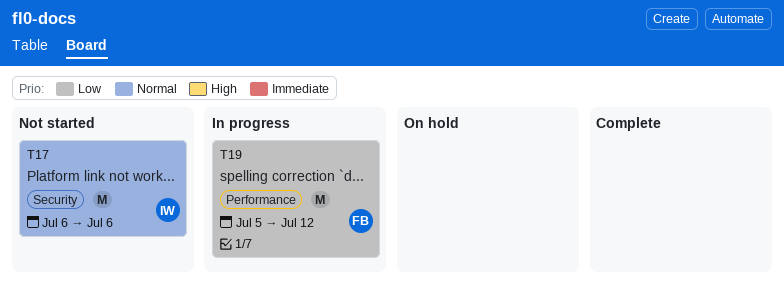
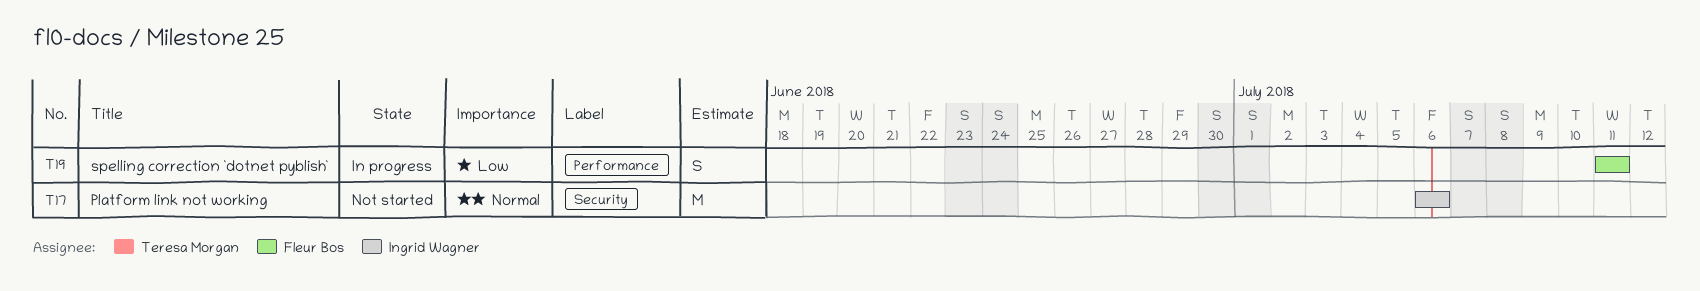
T19, estimate: M -> S
T19, start: Jul 5 -> Jul 11
T19, due: Jul 12 -> Jul 11

